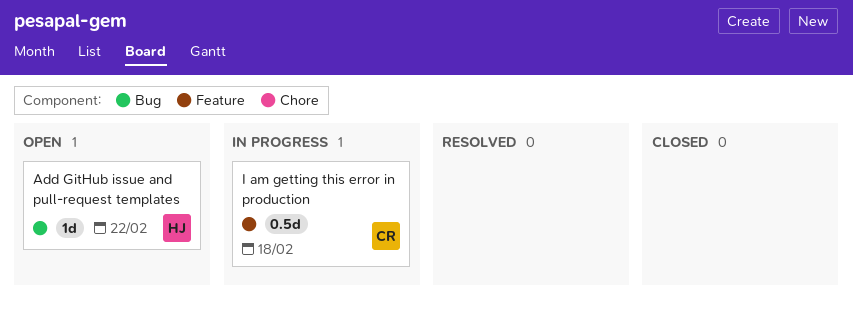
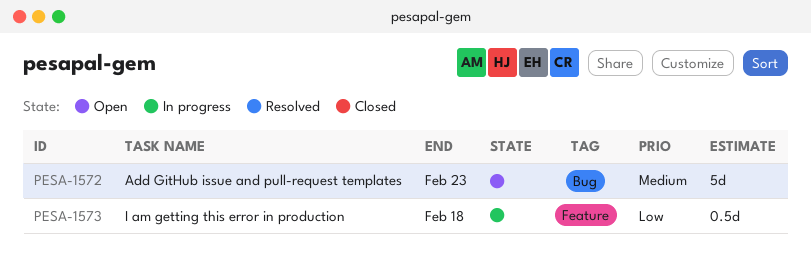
Add GitHub issue and pull-request templates, estimate: 1d -> 5d
Add GitHub issue and pull-request templates, due: Feb 22 -> Feb 23

